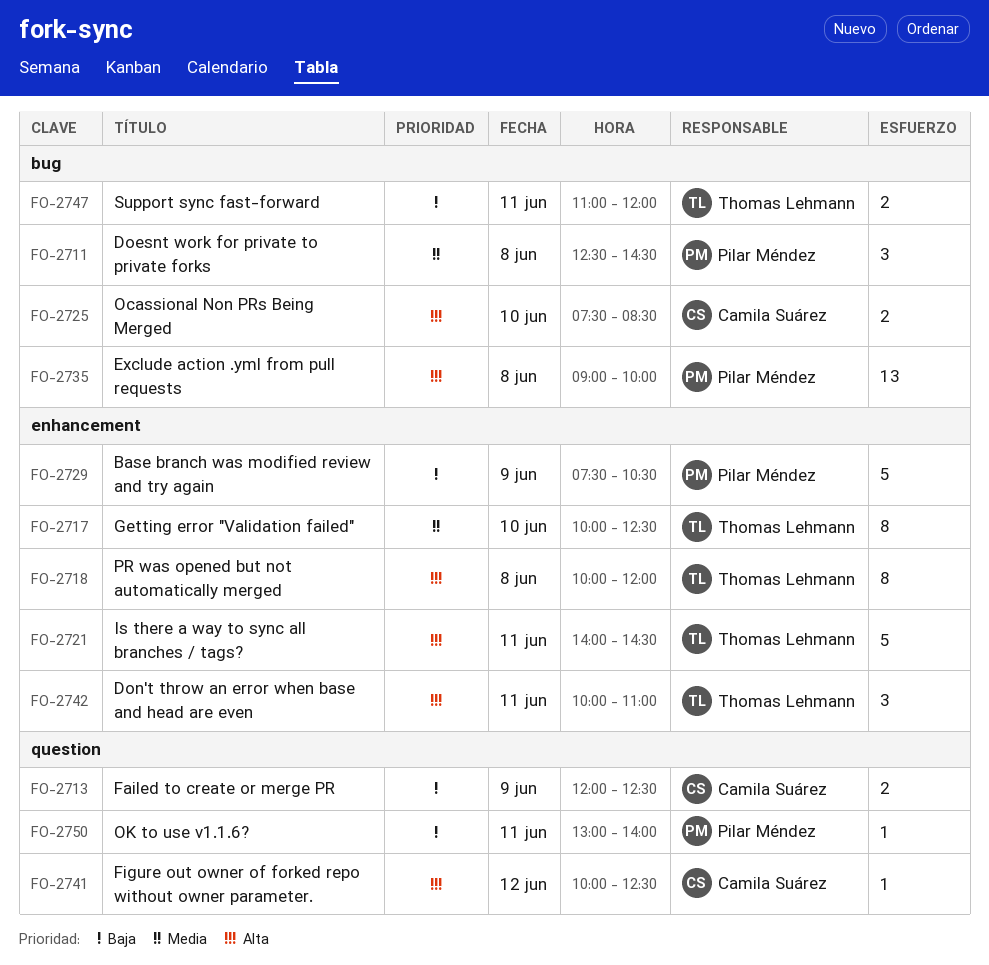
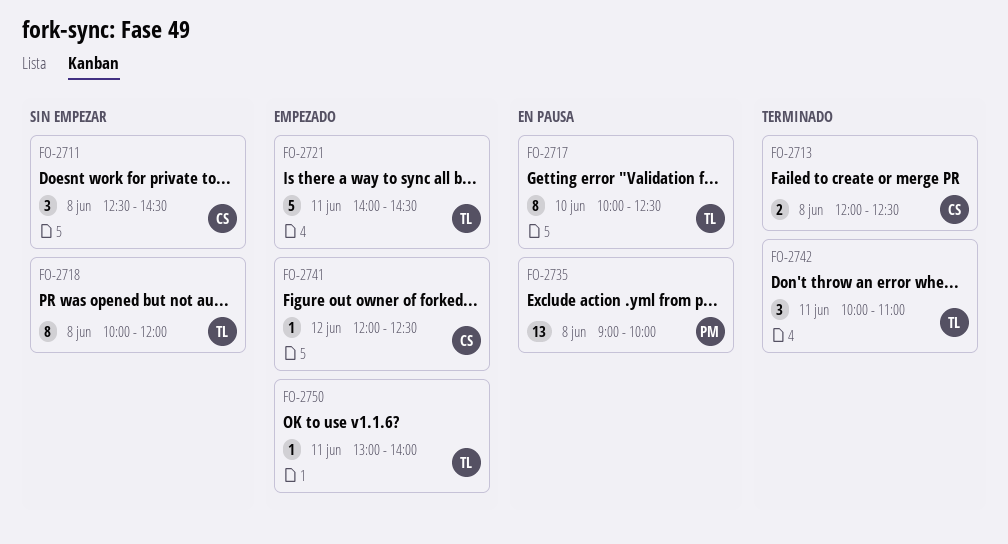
FO-2711, owner: Pilar Méndez -> Camila Suárez
FO-2713, day: Jun 9 -> Jun 8
FO-2725: present -> none
FO-2729: present -> none
FO-2741, begins: 10:00 -> 12:00
FO-2747: present -> none
FO-2750, owner: Pilar Méndez -> Thomas Lehmann

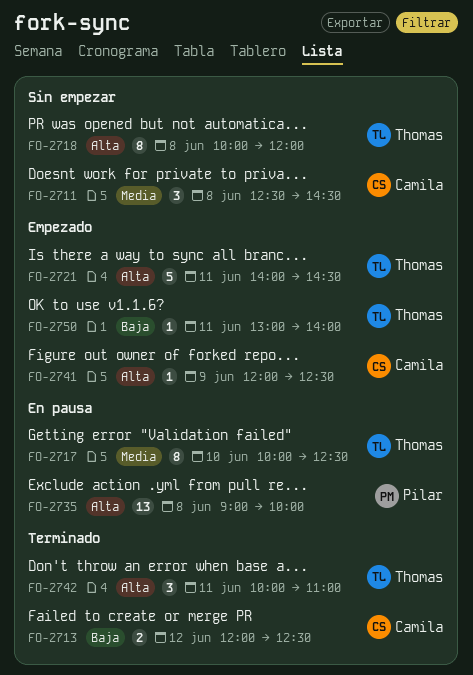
FO-2713, day: Jun 8 -> Jun 12
FO-2741, day: Jun 12 -> Jun 9

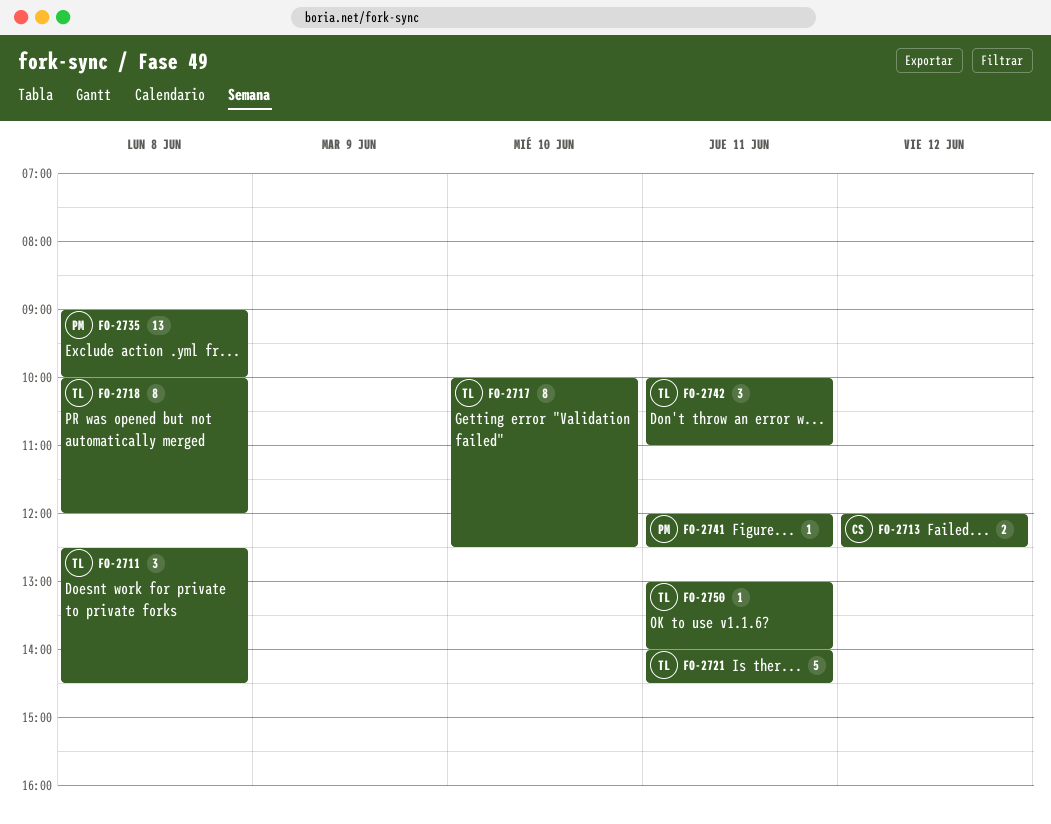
FO-2711, owner: Camila -> Thomas
FO-2741, owner: Camila -> Pilar
FO-2741, day: Jun 9 -> Jun 11

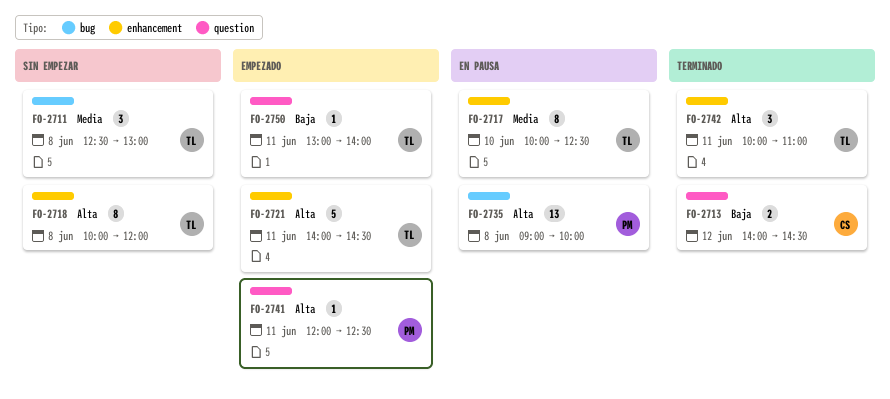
FO-2711, ends: 14:30 -> 13:00
FO-2713, begins: 12:00 -> 14:00
FO-2713, ends: 12:30 -> 14:30

